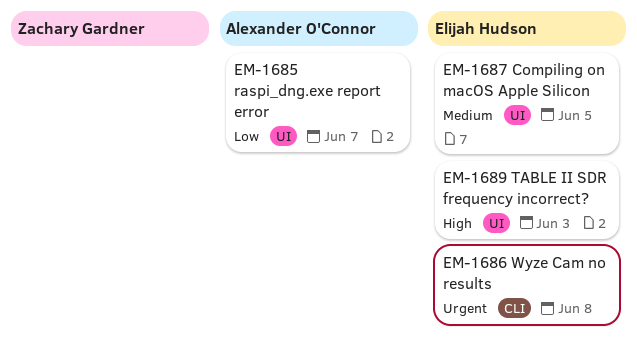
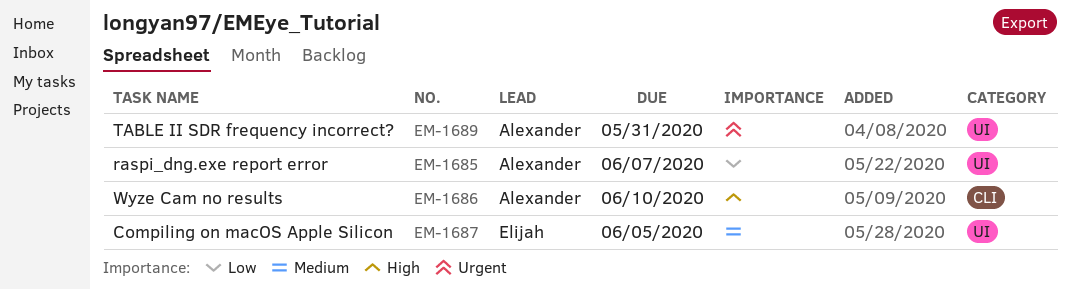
EM-1686, owner: Elijah Hudson -> Alexander O'Connor
EM-1686, priority: Urgent -> High
EM-1686, due: Jun 8 -> Jun 10
EM-1689, owner: Elijah Hudson -> Alexander O'Connor
EM-1689, priority: High -> Urgent
EM-1689, due: Jun 3 -> May 31

